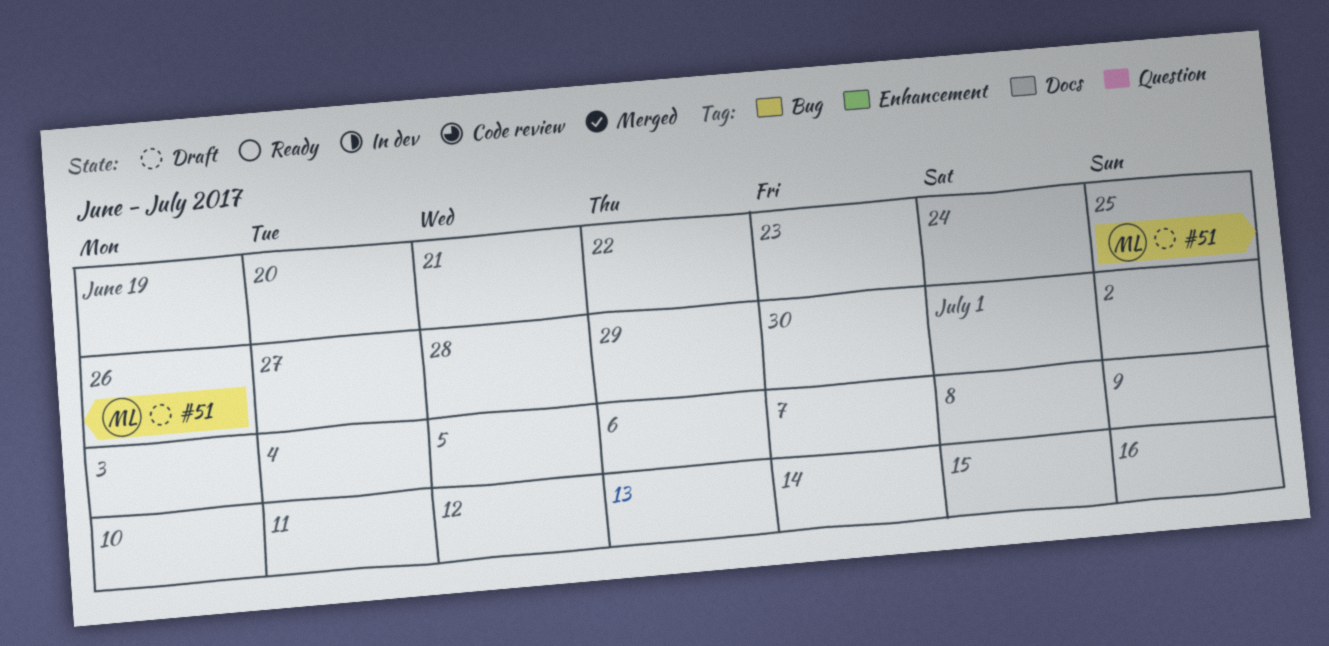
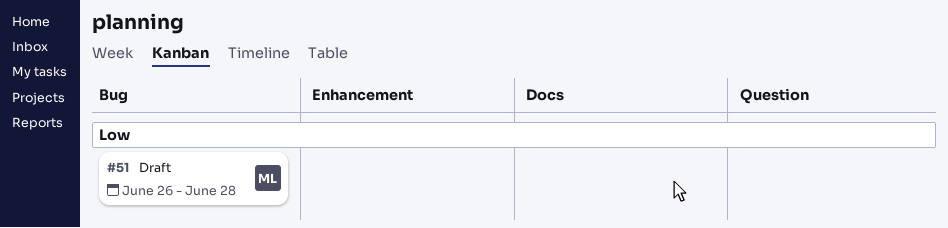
#51, start: Jun 25 -> Jun 26
#51, due: Jun 26 -> Jun 28

